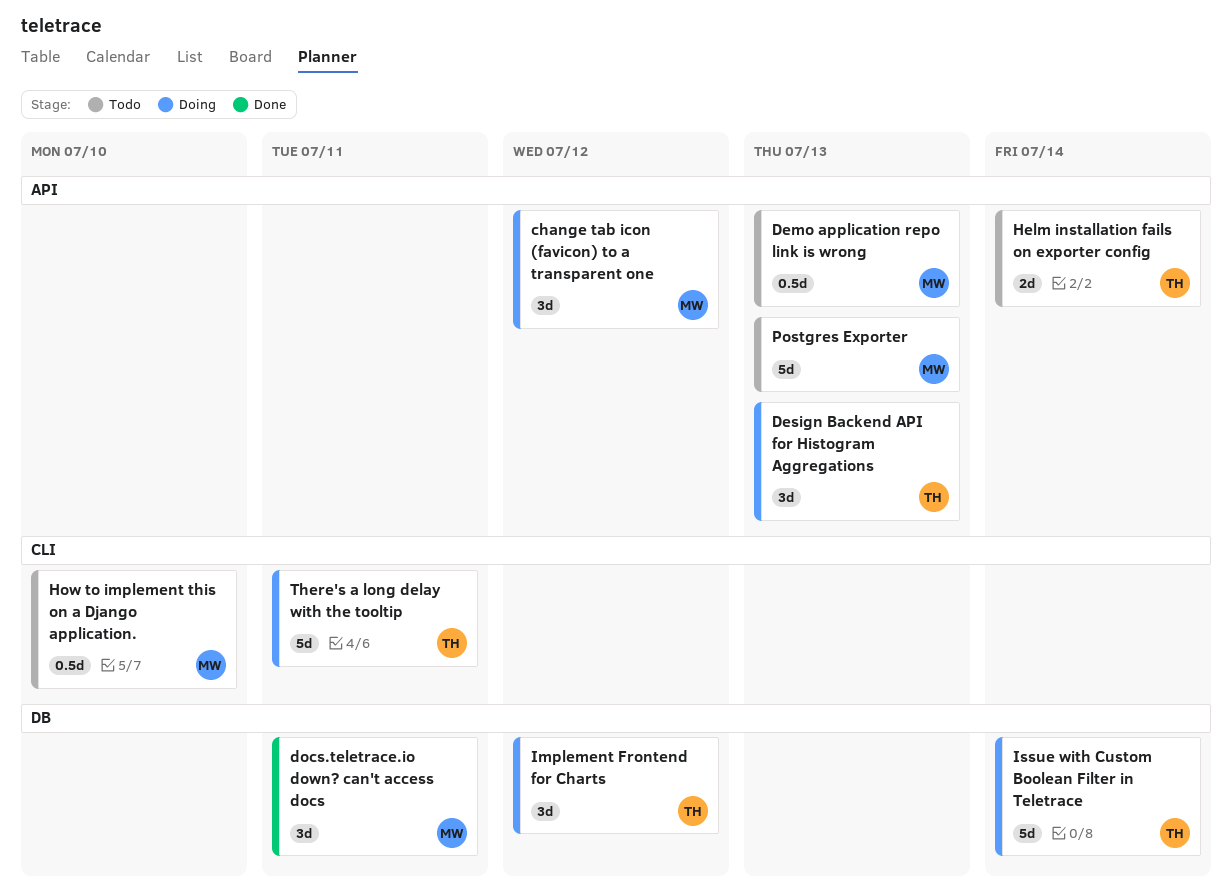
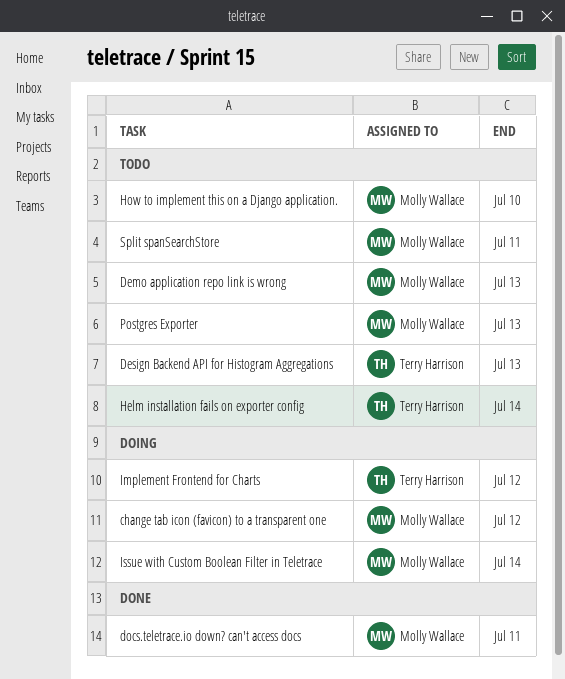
Design Backend API for Histogram Aggregations, status: Doing -> Todo
Issue with Custom Boolean Filter in Teletrace, owner: Terry Harrison -> Molly Wallace
Split spanSearchStore: none -> present
There's a long delay with the tooltip: present -> none

